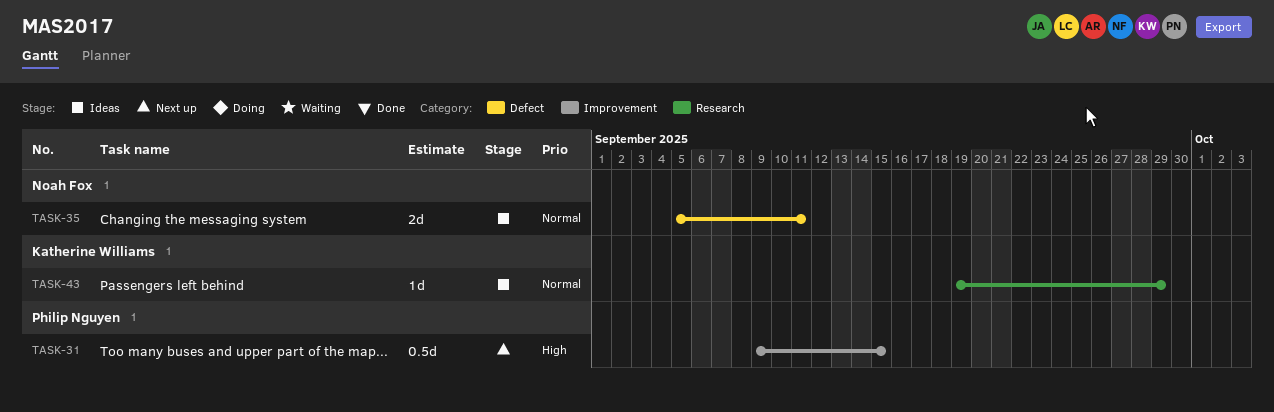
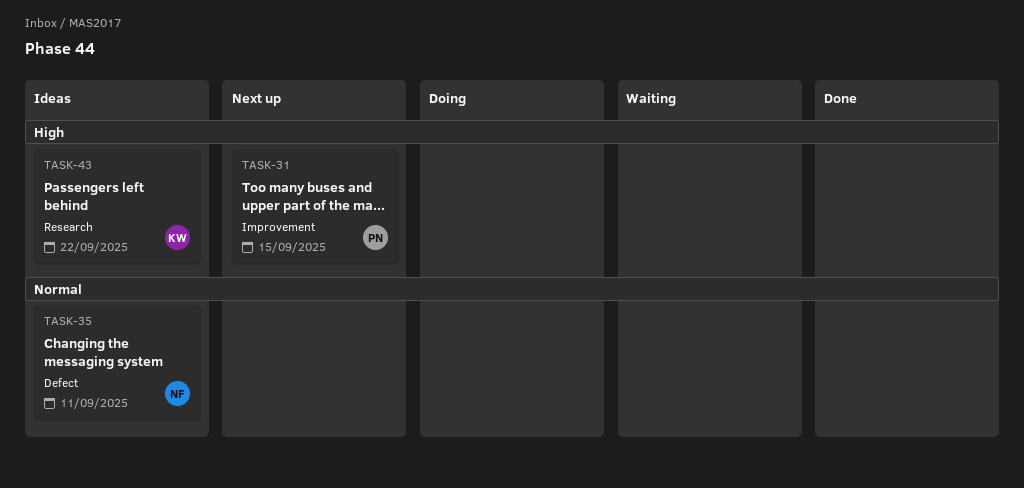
TASK-43, priority: Normal -> High
TASK-43, due: Sep 29 -> Sep 22

